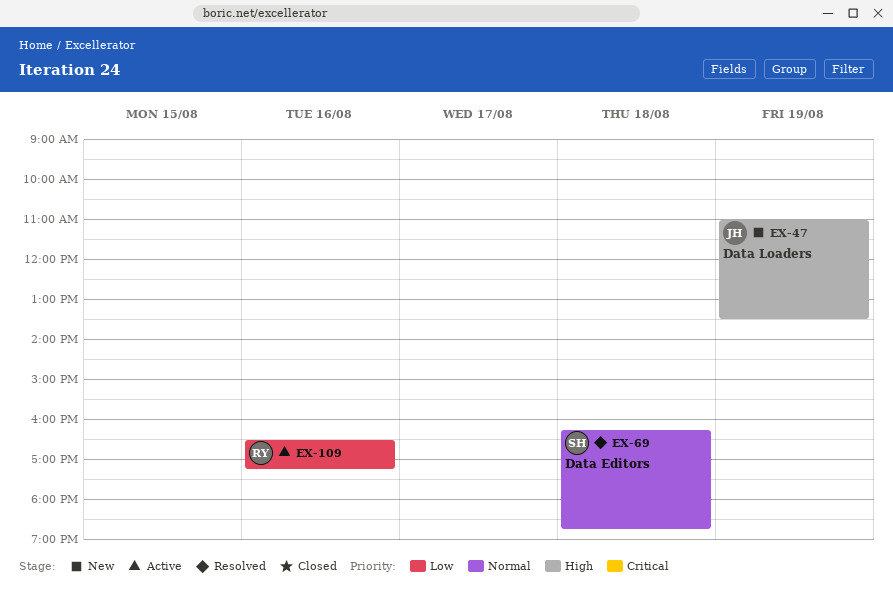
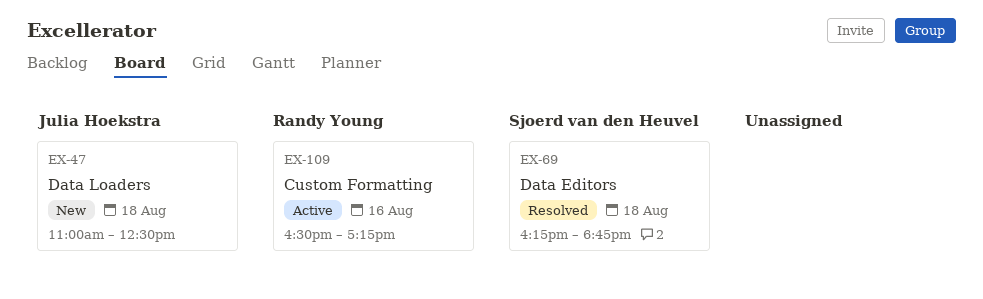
EX-47, day: Aug 19 -> Aug 18
EX-47, ends: 13:30 -> 12:30

